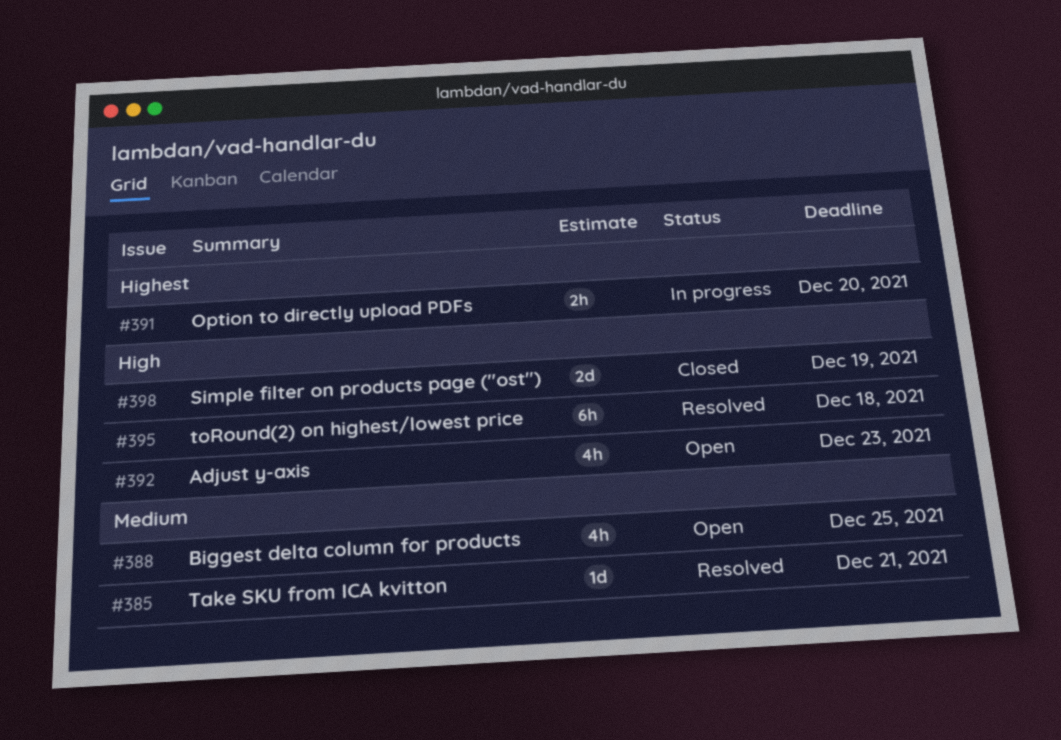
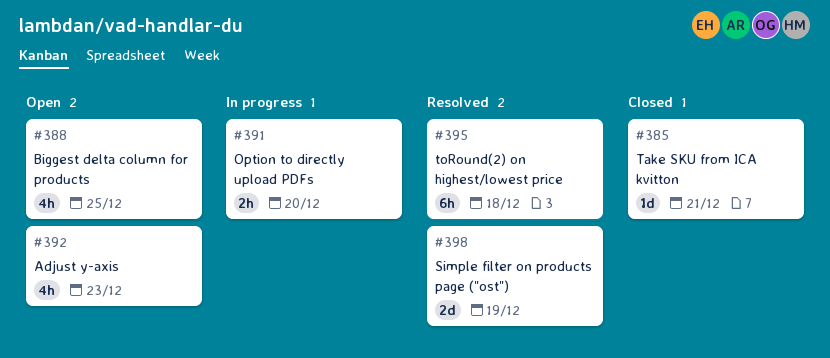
#385, status: Resolved -> Closed
#398, status: Closed -> Resolved

